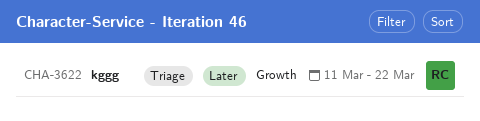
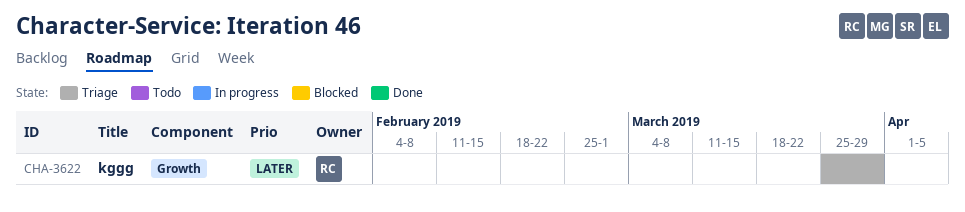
CHA-3622, start: Mar 11 -> Mar 25
CHA-3622, due: Mar 22 -> Mar 29

